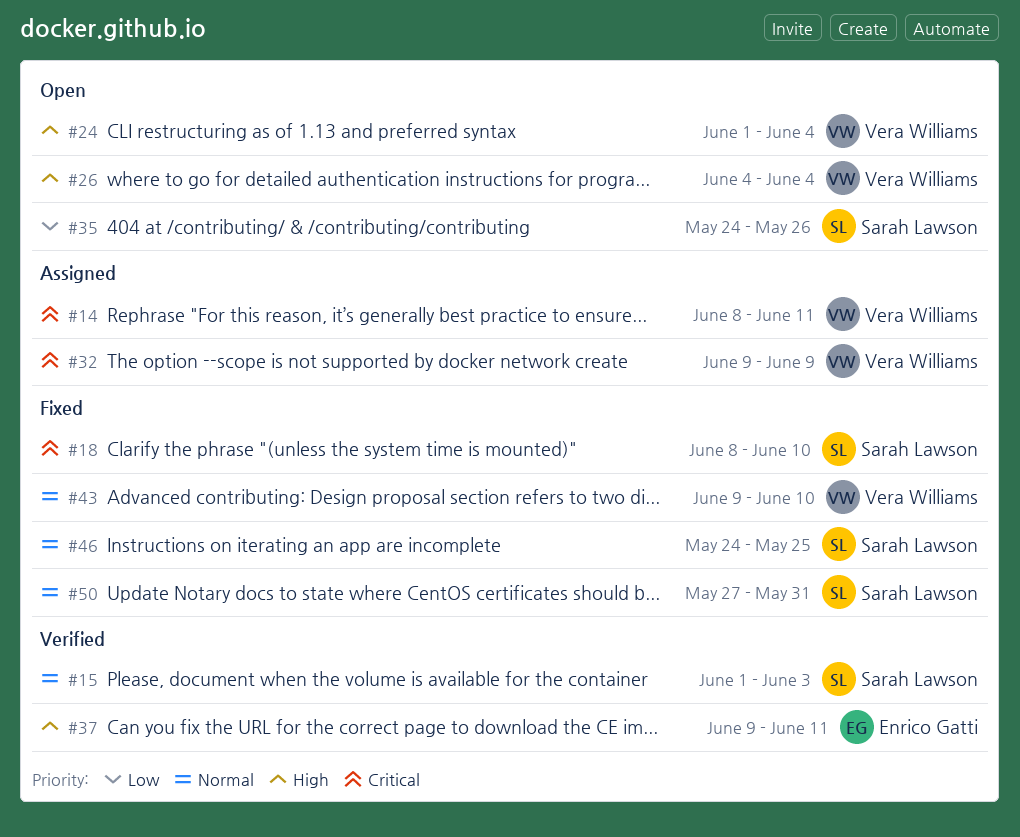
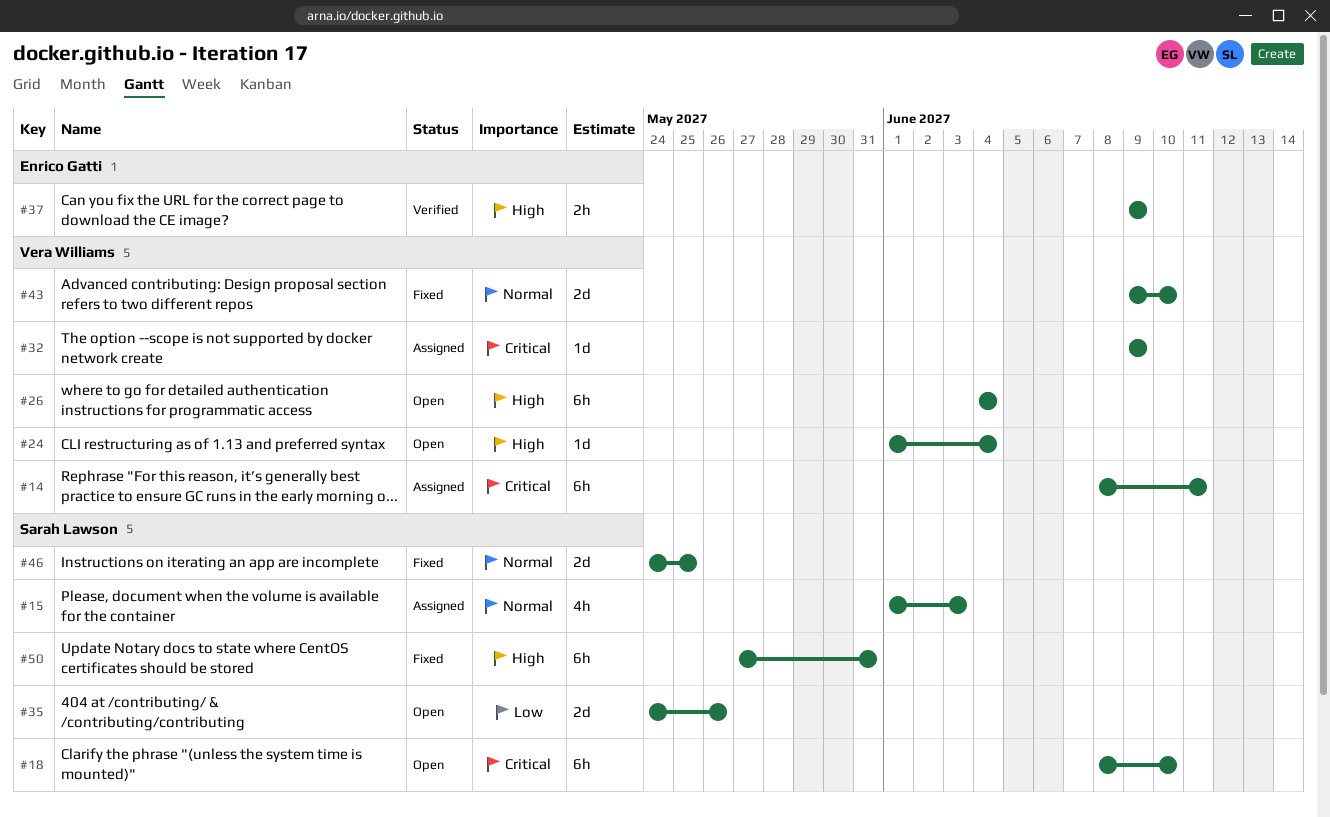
#15, status: Verified -> Assigned
#18, status: Fixed -> Open
#37, due: Jun 11 -> Jun 9
#50, priority: Normal -> High

